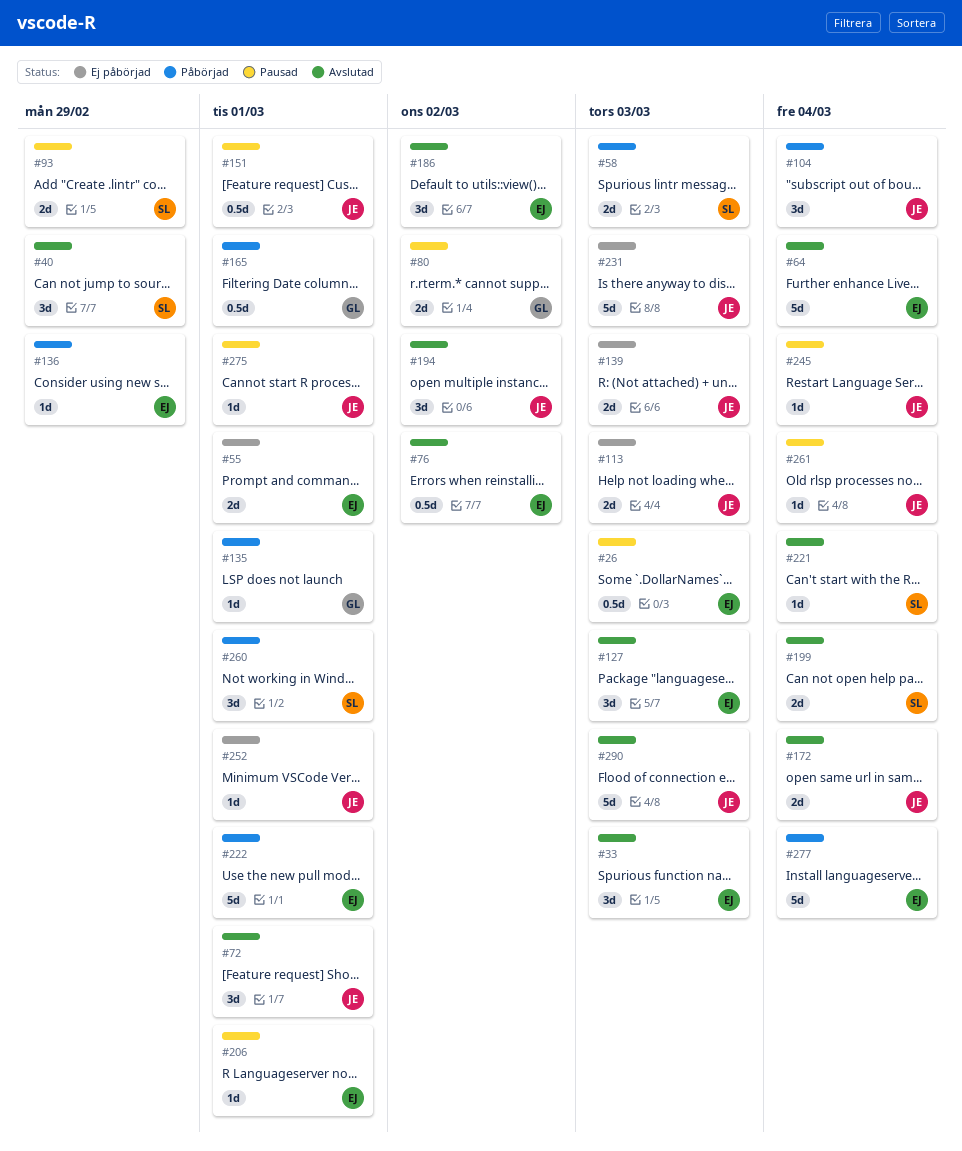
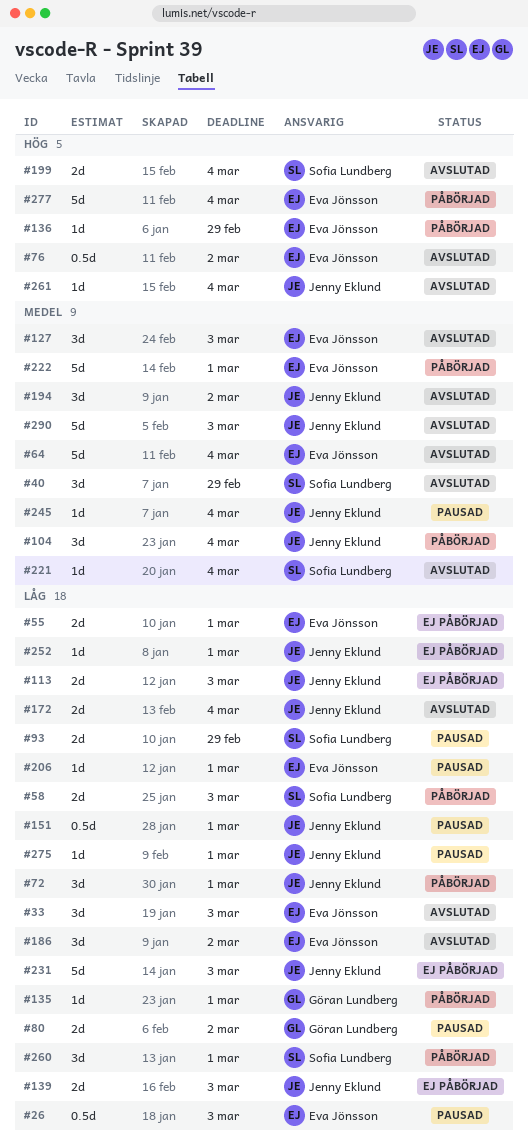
#72, status: Avslutad -> Påbörjad
#165: present -> none
#261, status: Pausad -> Avslutad

